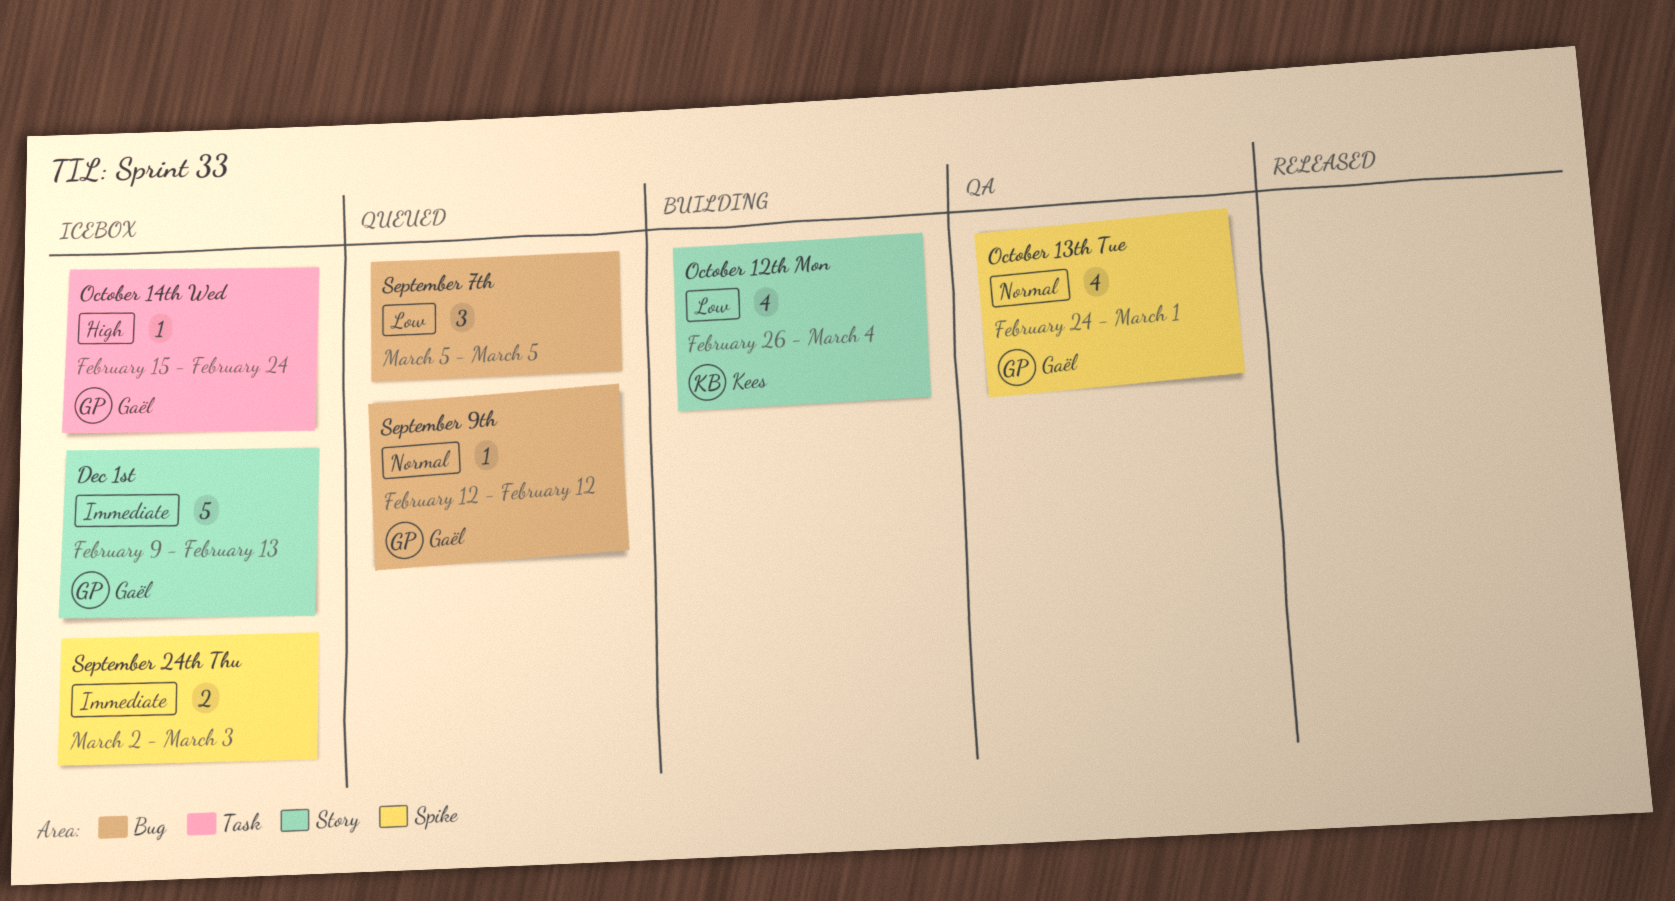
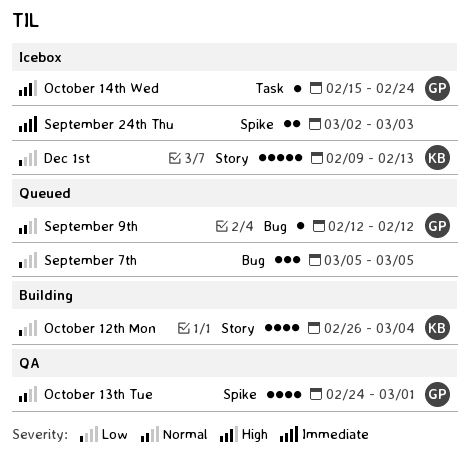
Dec 1st, owner: Gaël -> Kees
Dec 1st, priority: Immediate -> Low

